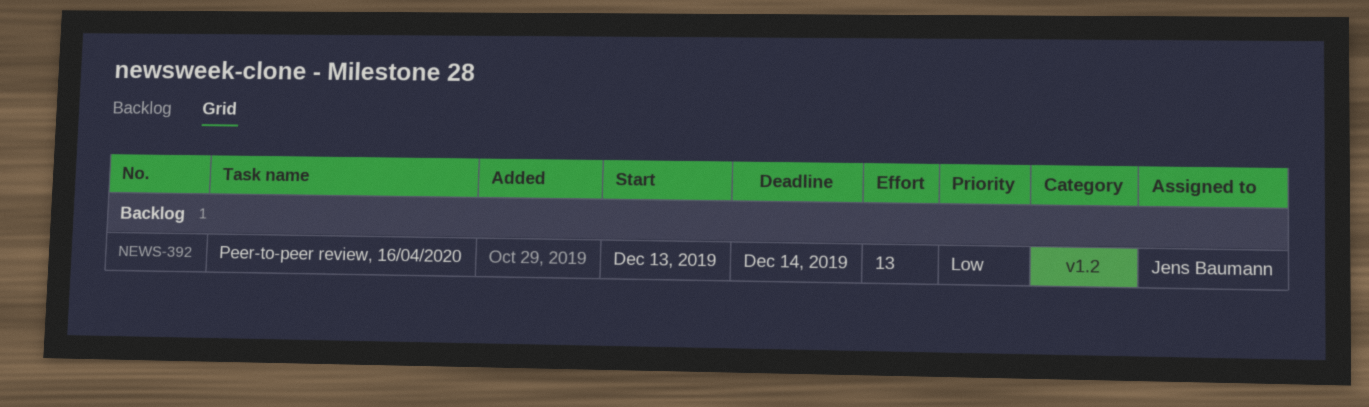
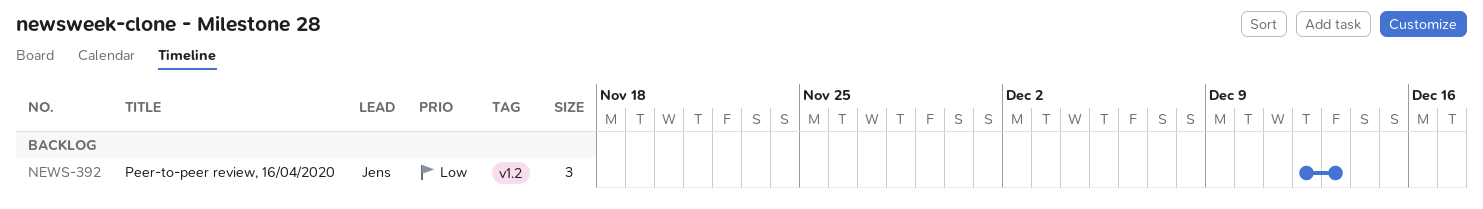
NEWS-392, estimate: 13 -> 3
NEWS-392, start: Dec 13 -> Dec 12
NEWS-392, due: Dec 14 -> Dec 13

